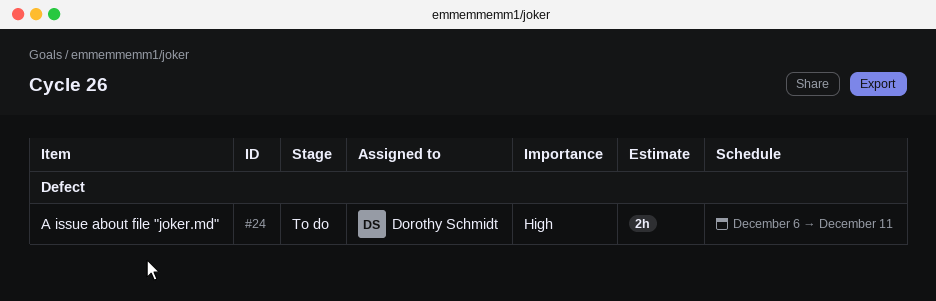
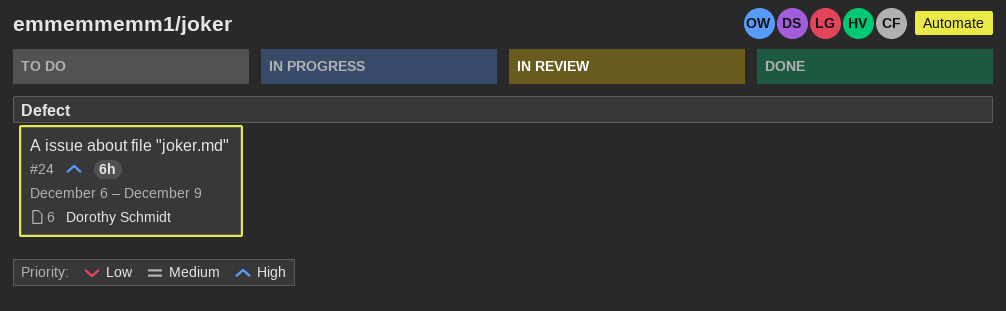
#24, estimate: 2h -> 6h
#24, due: Dec 11 -> Dec 9

